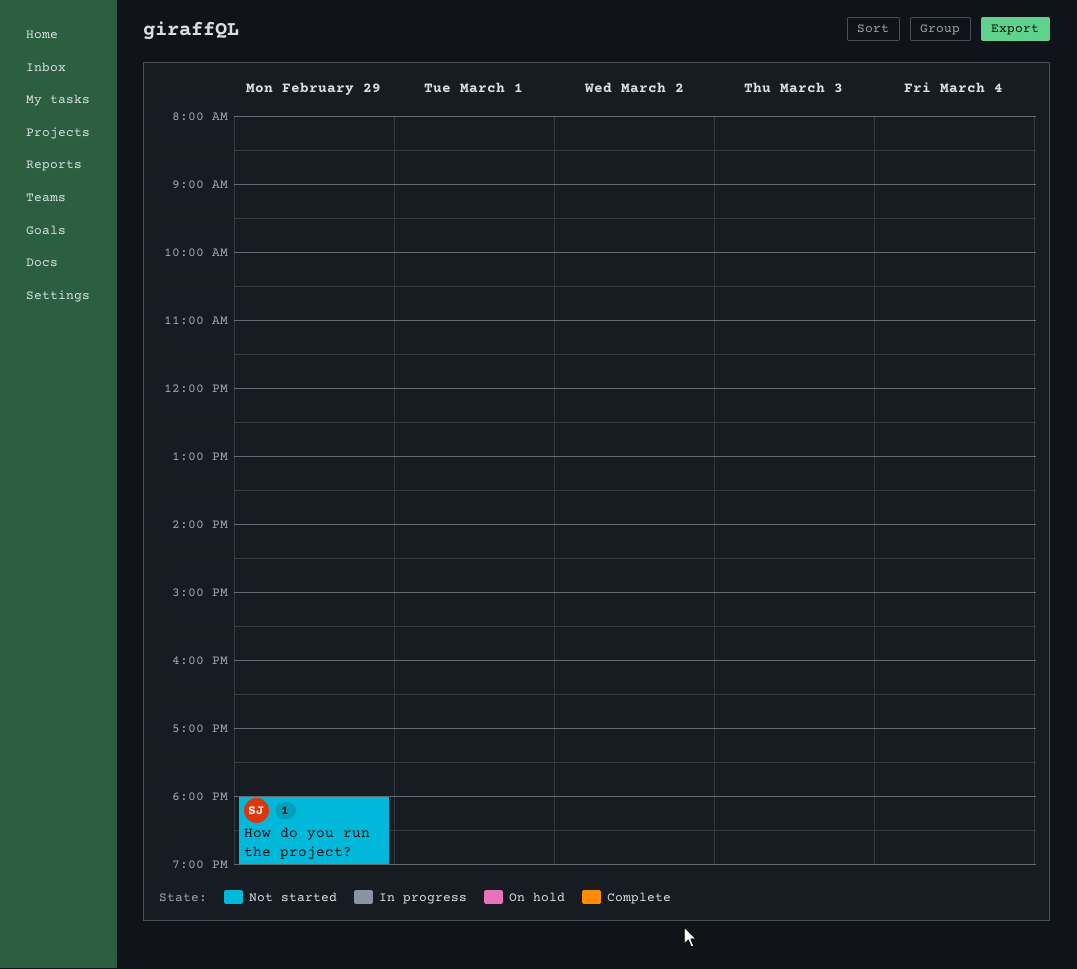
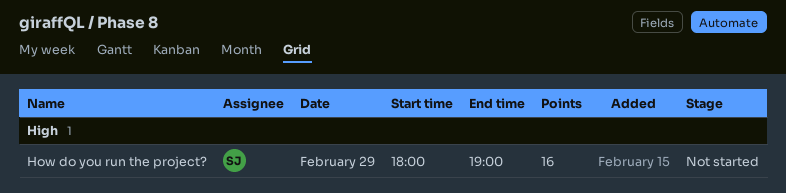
How do you run the project?, estimate: 1 -> 16

